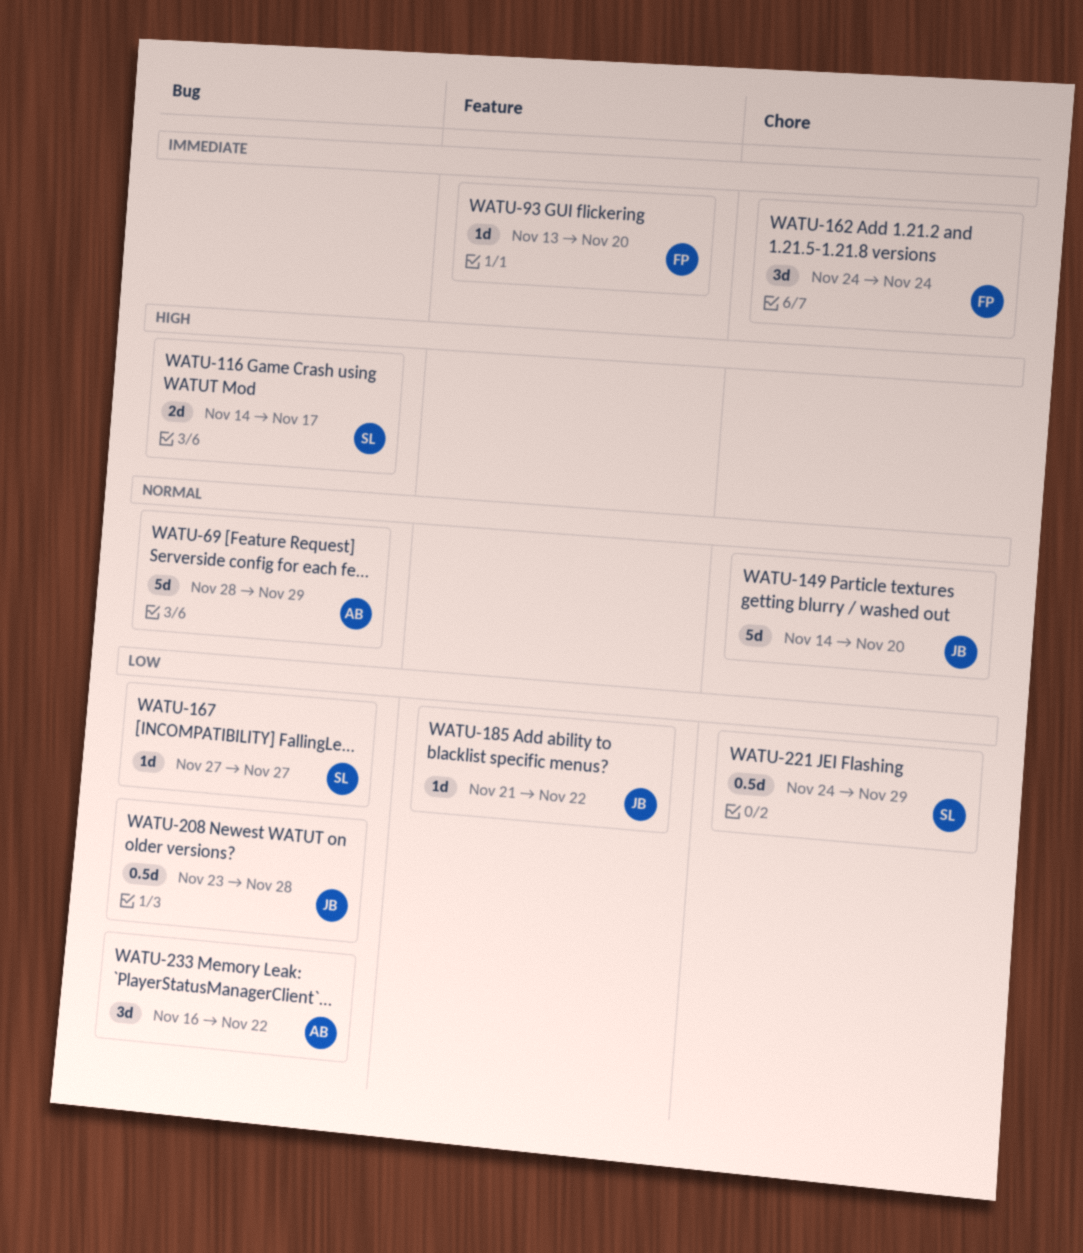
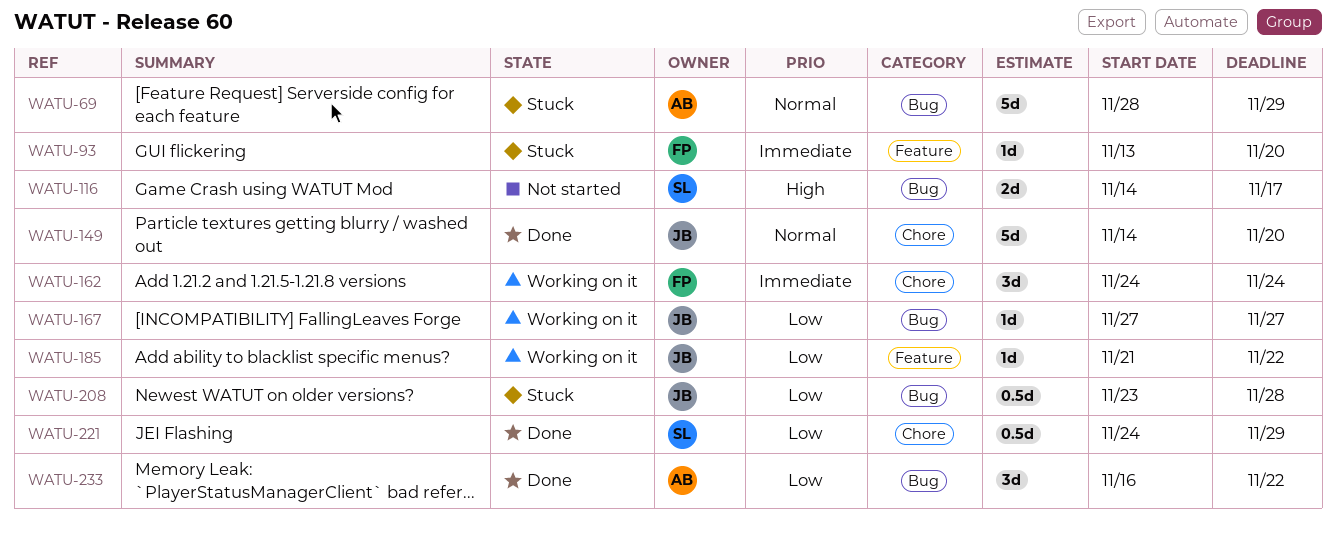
WATU-167, owner: SL -> JB

